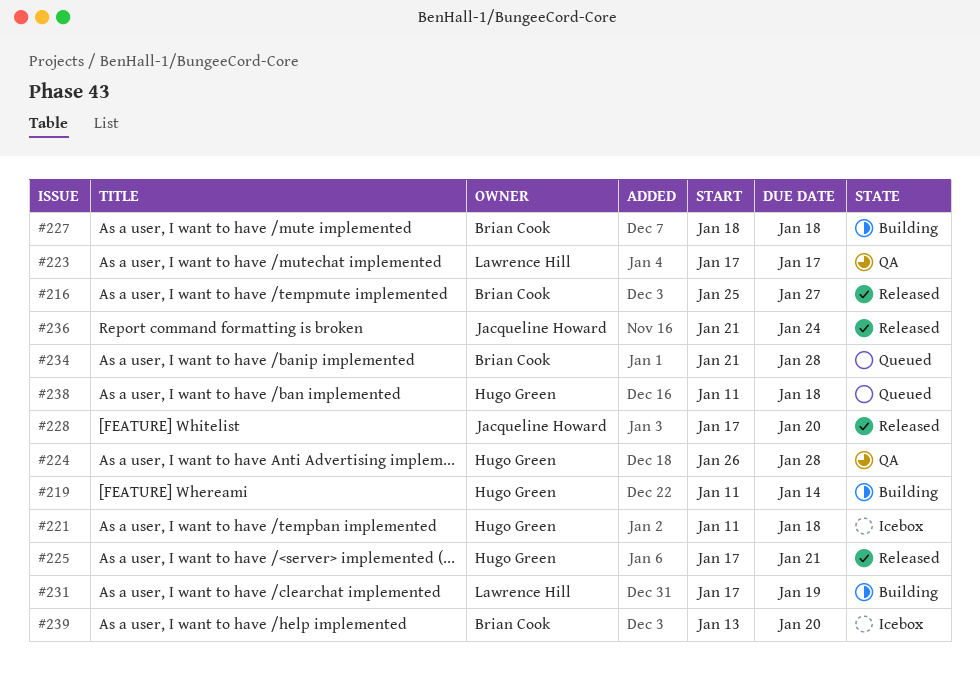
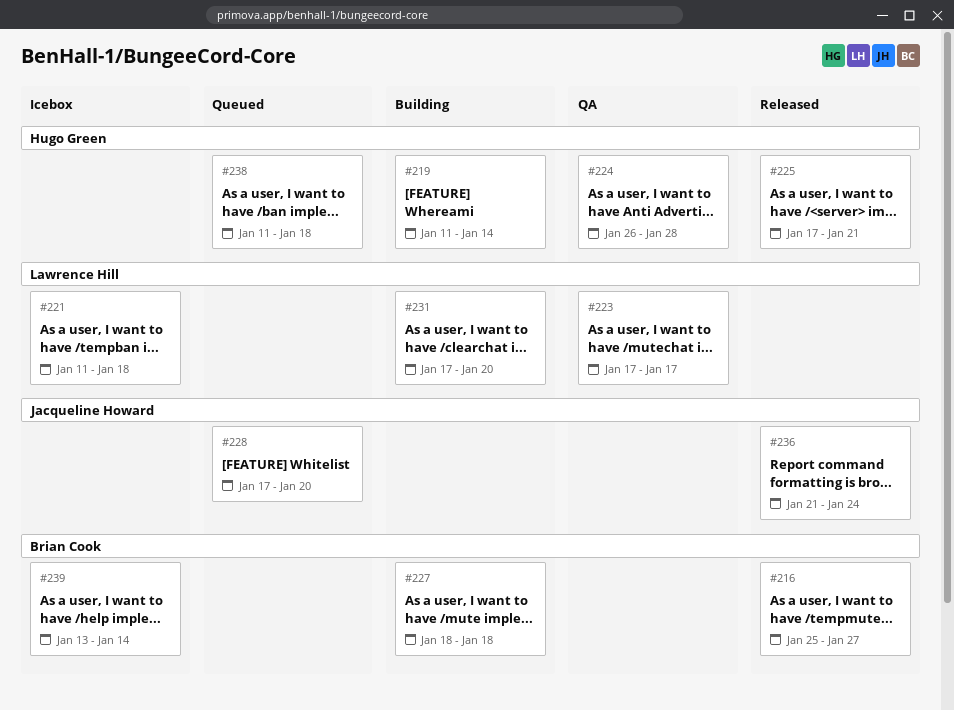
#221, owner: Hugo Green -> Lawrence Hill
#228, status: Released -> Queued
#231, due: Jan 19 -> Jan 20
#234: present -> none
#239, due: Jan 20 -> Jan 14

